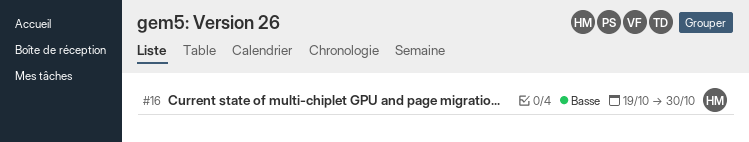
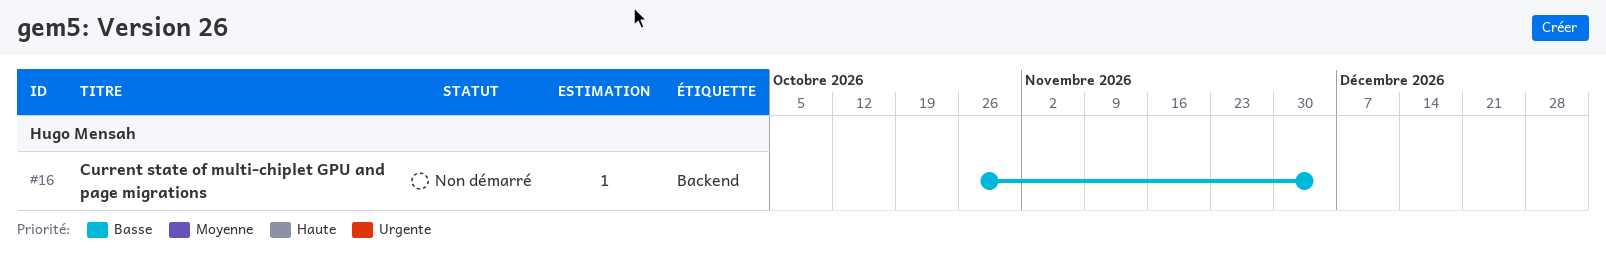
#16, start: Oct 19 -> Oct 26
#16, due: Oct 30 -> Dec 4

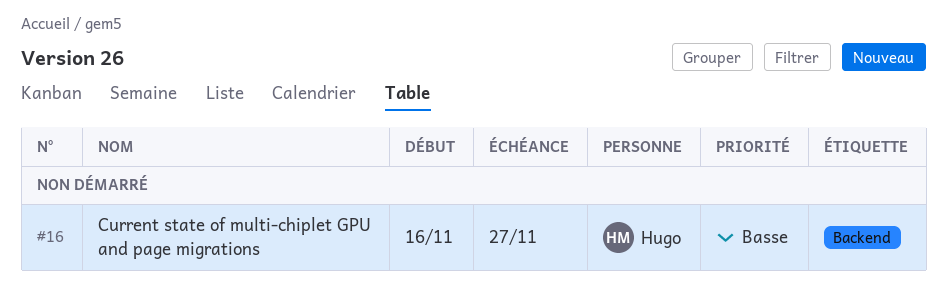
#16, start: Oct 26 -> Nov 16
#16, due: Dec 4 -> Nov 27

